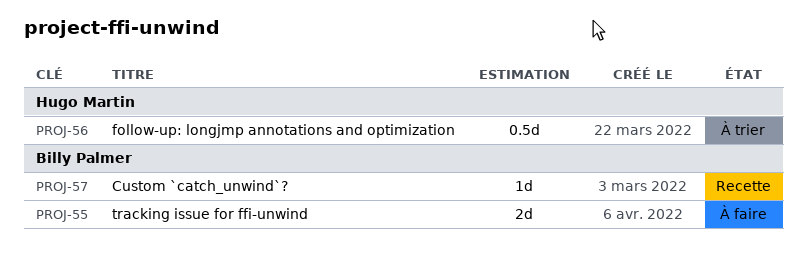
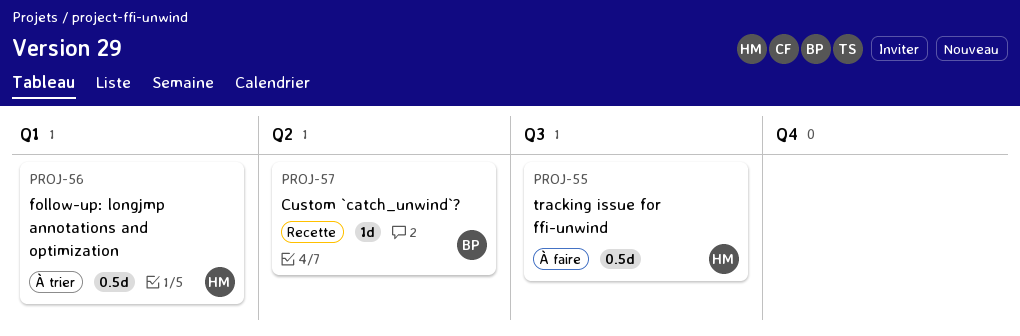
PROJ-55, owner: Billy Palmer -> Hugo Martin
PROJ-55, estimate: 2d -> 0.5d

